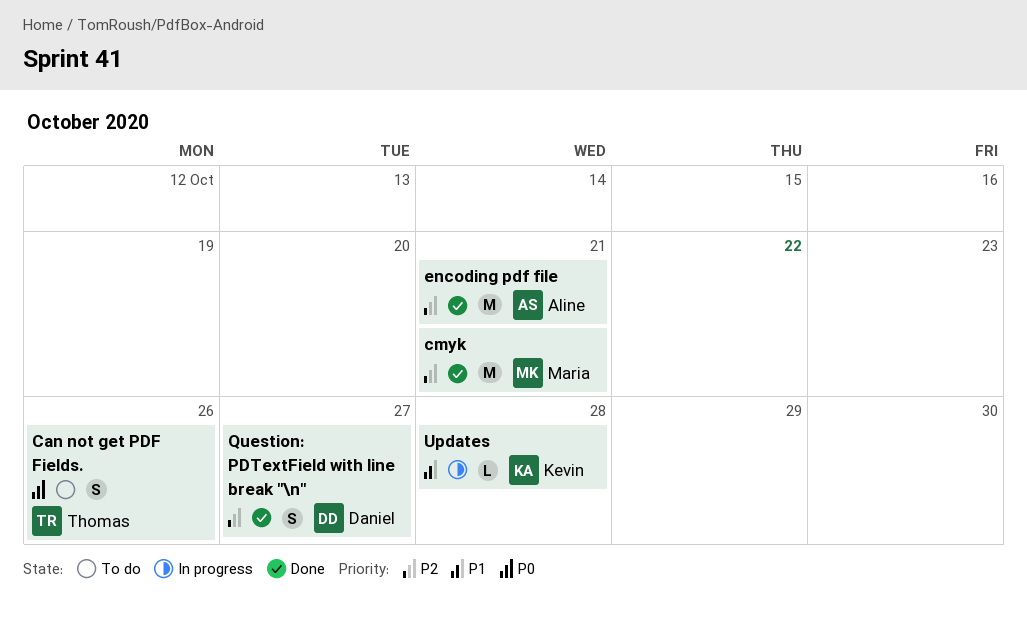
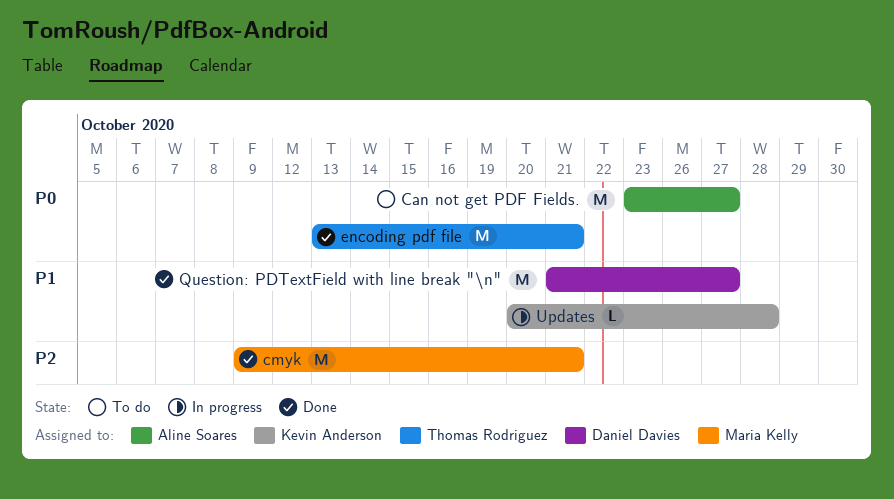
Can not get PDF Fields., owner: Thomas Rodriguez -> Aline Soares
Can not get PDF Fields., estimate: S -> M
Can not get PDF Fields., due: Oct 26 -> Oct 27
encoding pdf file, owner: Aline Soares -> Thomas Rodriguez
encoding pdf file, priority: P2 -> P0
Question: PDTextField with line break "\n", priority: P2 -> P1
Question: PDTextField with line break "\n", estimate: S -> M

